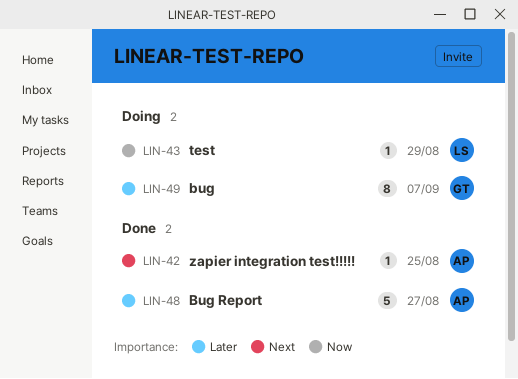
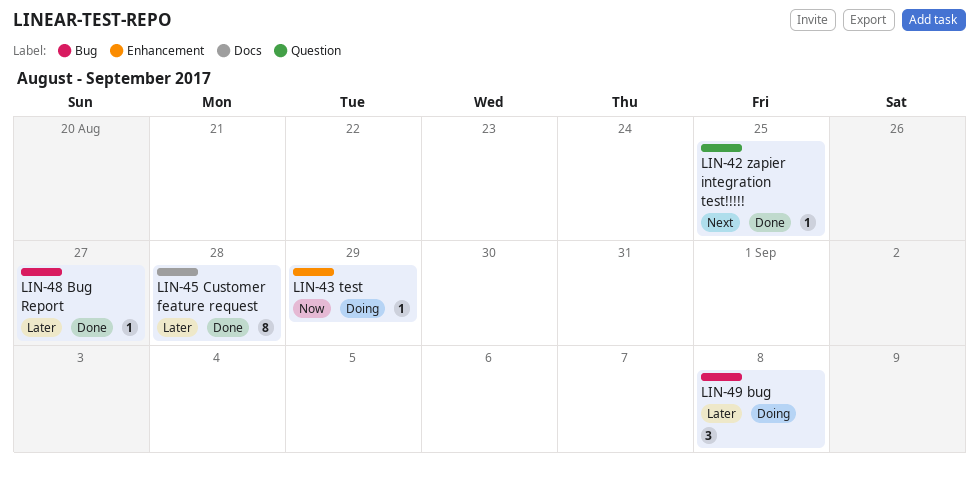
LIN-45: none -> present
LIN-48, estimate: 5 -> 1
LIN-49, estimate: 8 -> 3
LIN-49, due: Sep 7 -> Sep 8

